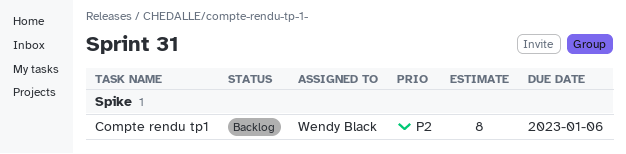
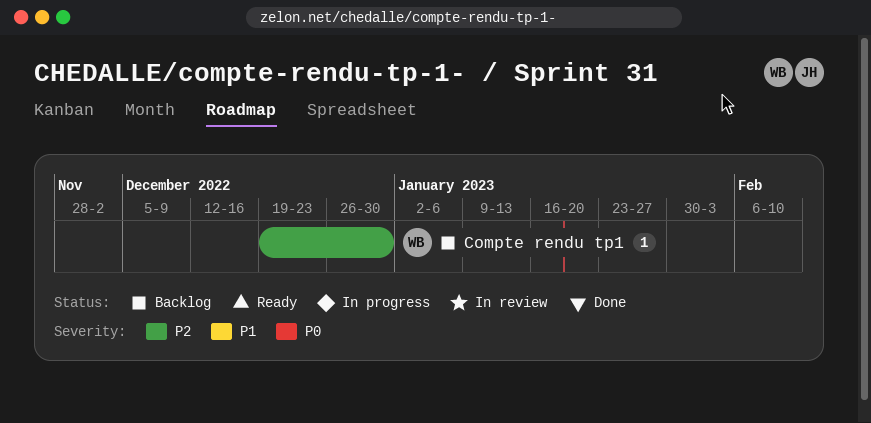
Compte rendu tp1, estimate: 8 -> 1
Compte rendu tp1, due: Jan 6 -> Dec 30

